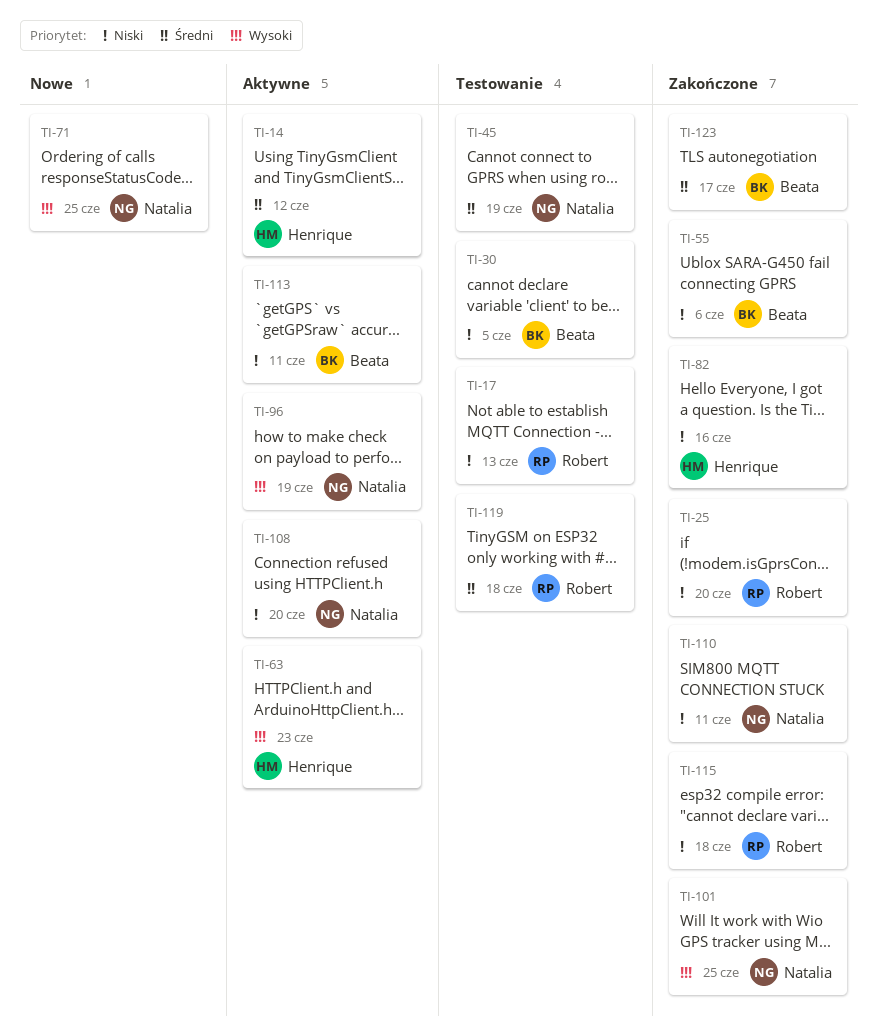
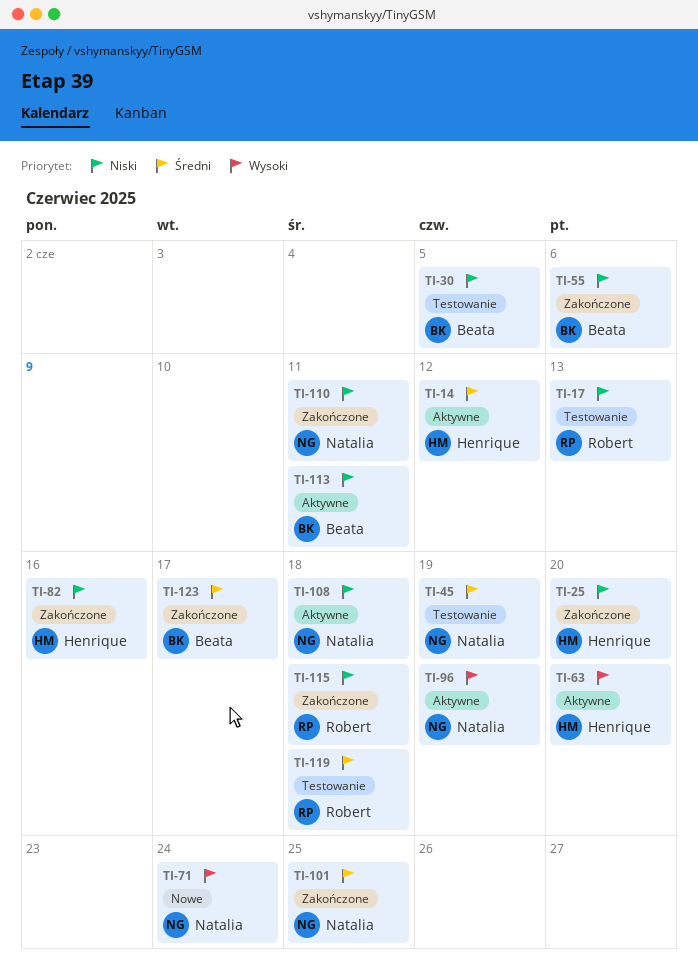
TI-25, owner: Robert -> Henrique
TI-63, due: Jun 23 -> Jun 20
TI-71, due: Jun 25 -> Jun 24
TI-101, priority: Wysoki -> Średni
TI-108, due: Jun 20 -> Jun 18

